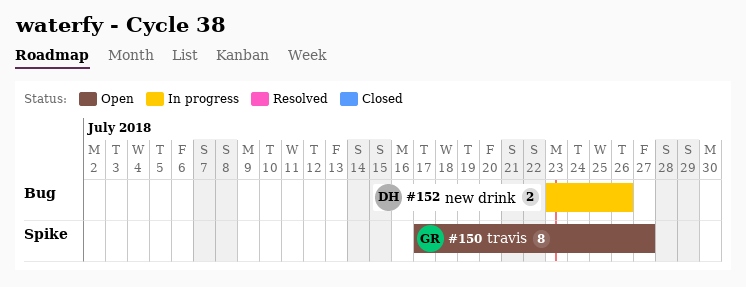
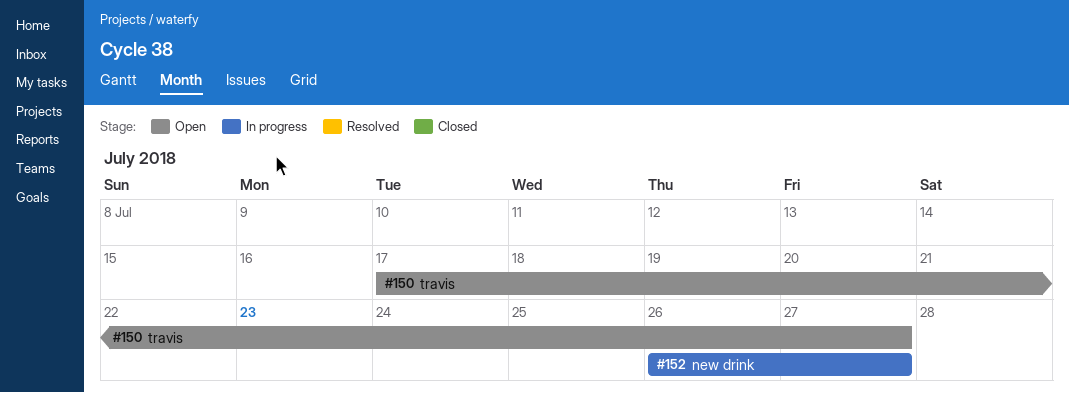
#152, start: Jul 23 -> Jul 26
#152, due: Jul 26 -> Jul 27

